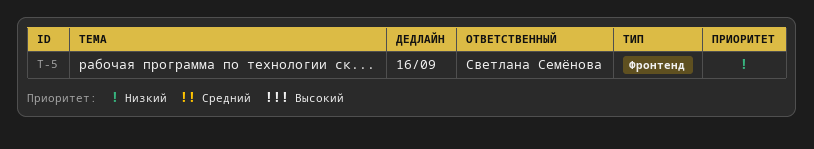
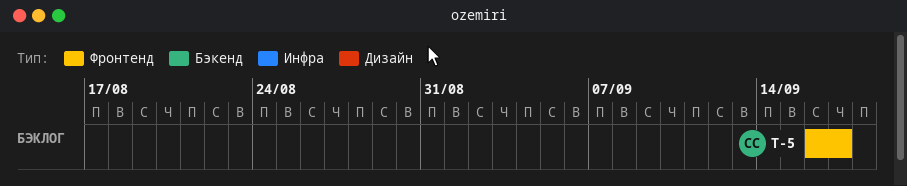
T-5, due: Sep 16 -> Sep 17

